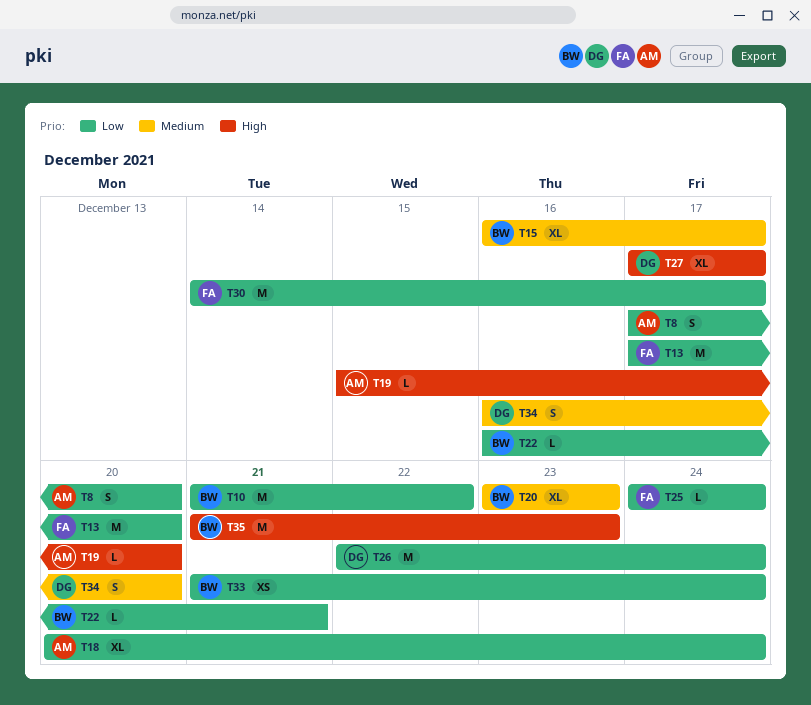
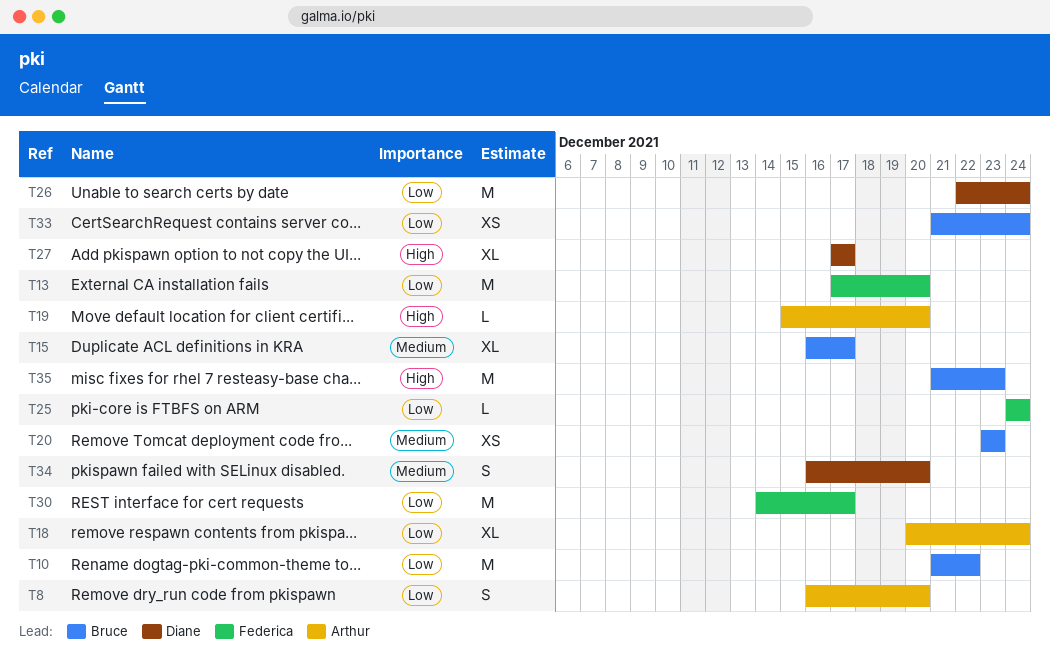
T8, start: Dec 17 -> Dec 16
T20, estimate: XL -> XS
T22: present -> none

